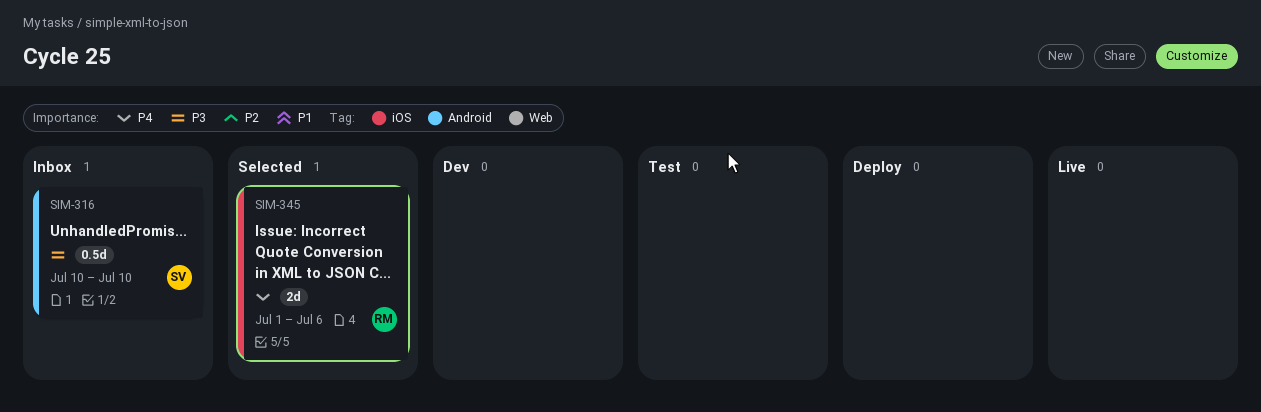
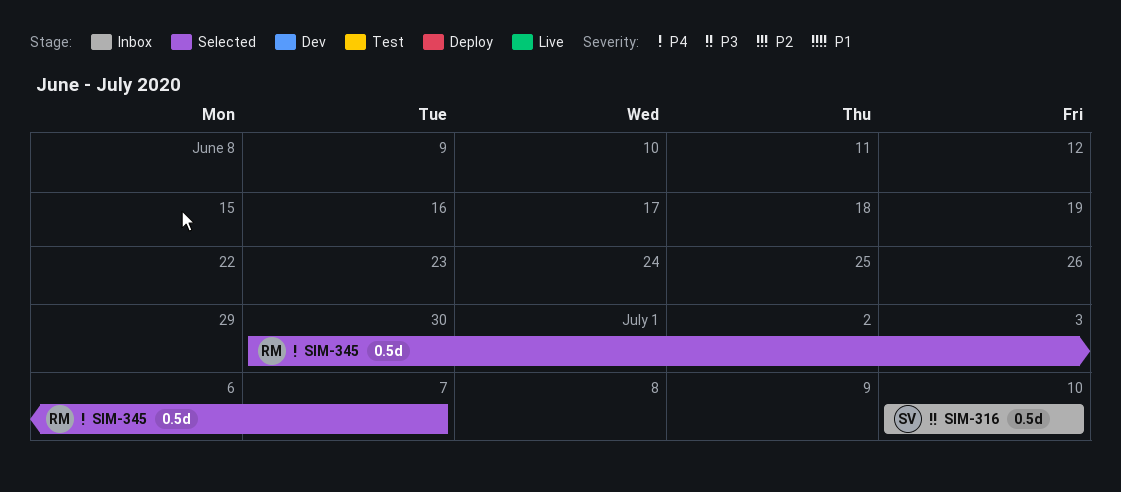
SIM-345, estimate: 2d -> 0.5d
SIM-345, start: Jul 1 -> Jun 30
SIM-345, due: Jul 6 -> Jul 7

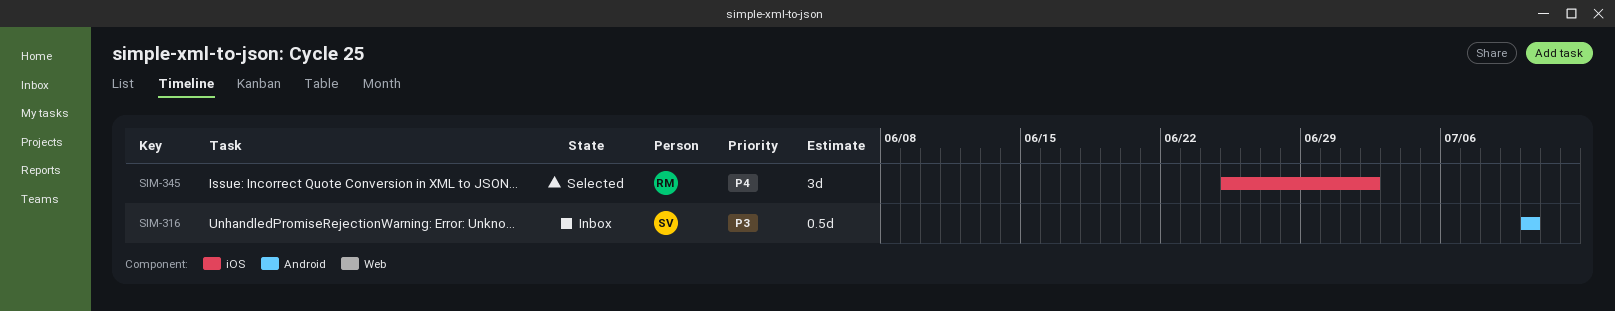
SIM-345, estimate: 0.5d -> 3d
SIM-345, start: Jun 30 -> Jun 25
SIM-345, due: Jul 7 -> Jul 2

